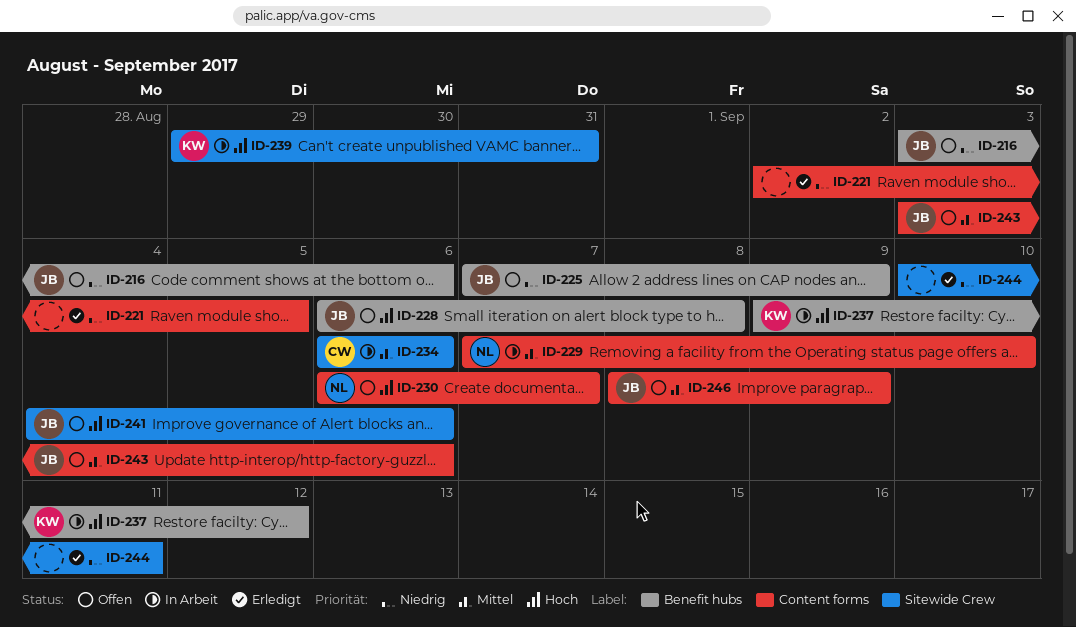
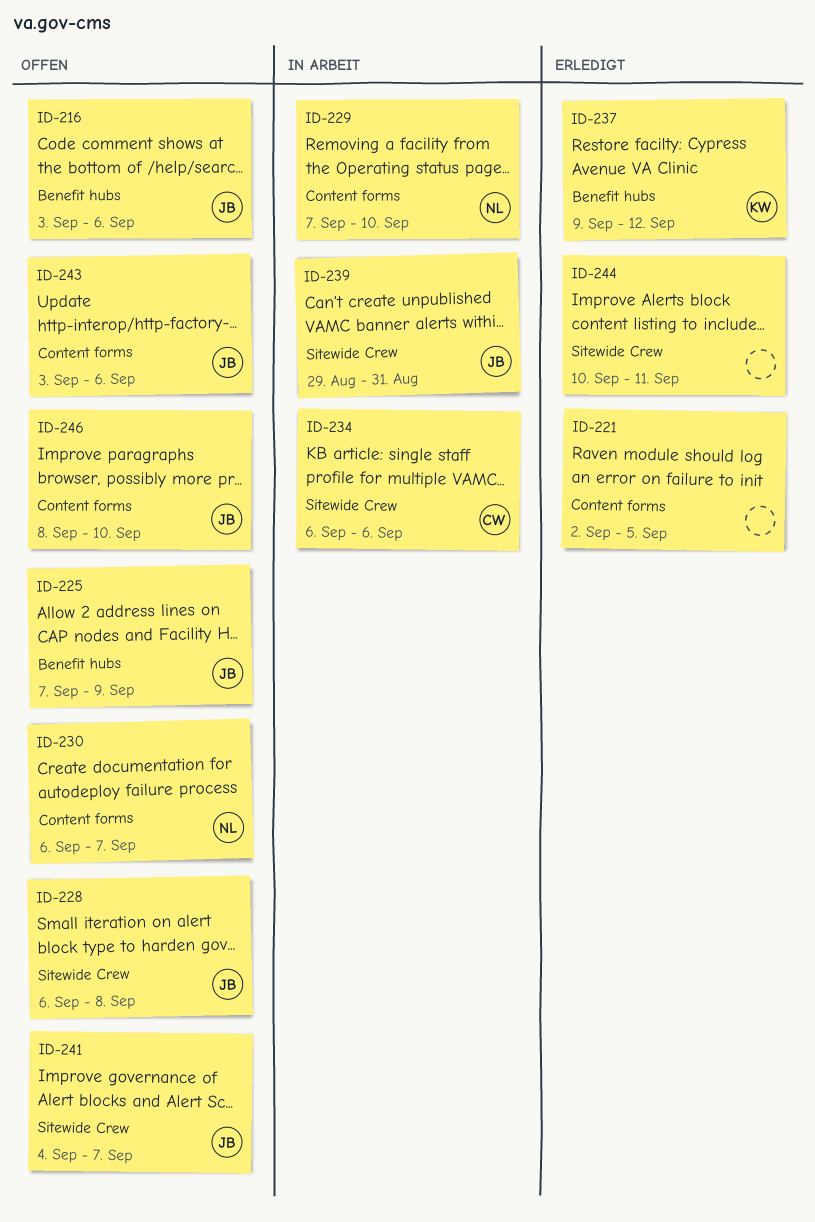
ID-228, label: Benefit hubs -> Sitewide Crew
ID-237, status: In Arbeit -> Erledigt
ID-239, owner: KW -> JB
ID-241, due: Sep 6 -> Sep 7
ID-246, due: Sep 9 -> Sep 10

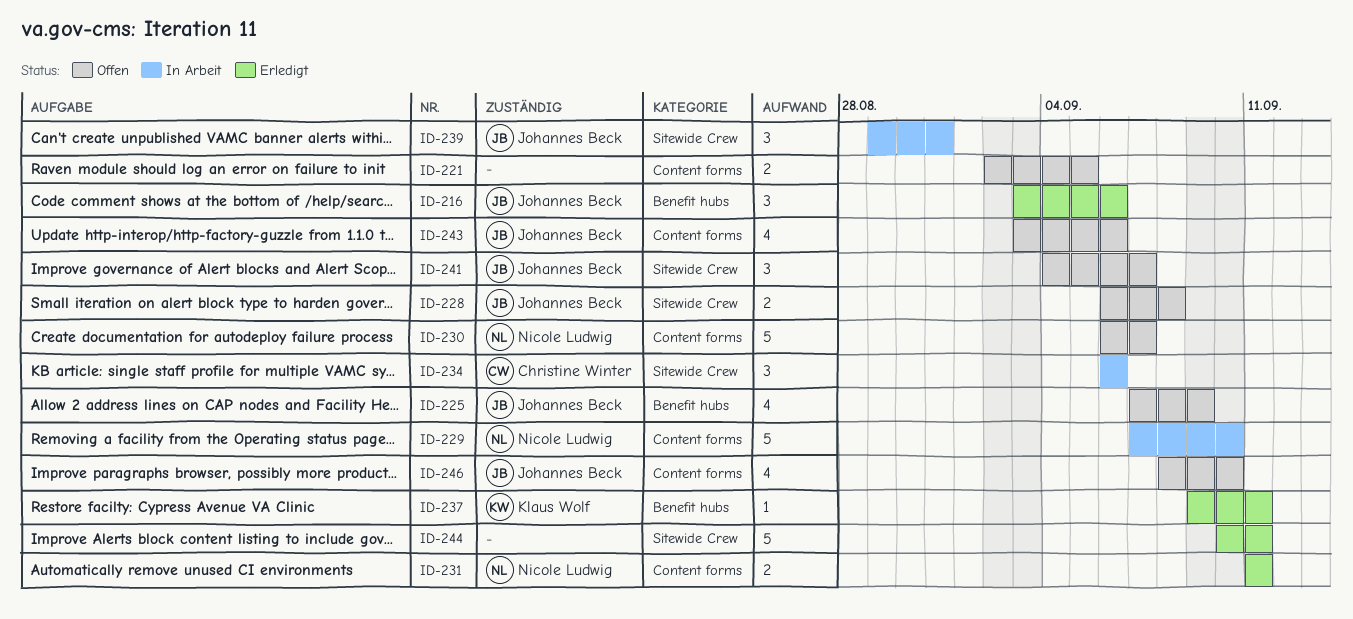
ID-216, status: Offen -> Erledigt
ID-221, status: Erledigt -> Offen
ID-231: none -> present
ID-237, due: Sep 12 -> Sep 11

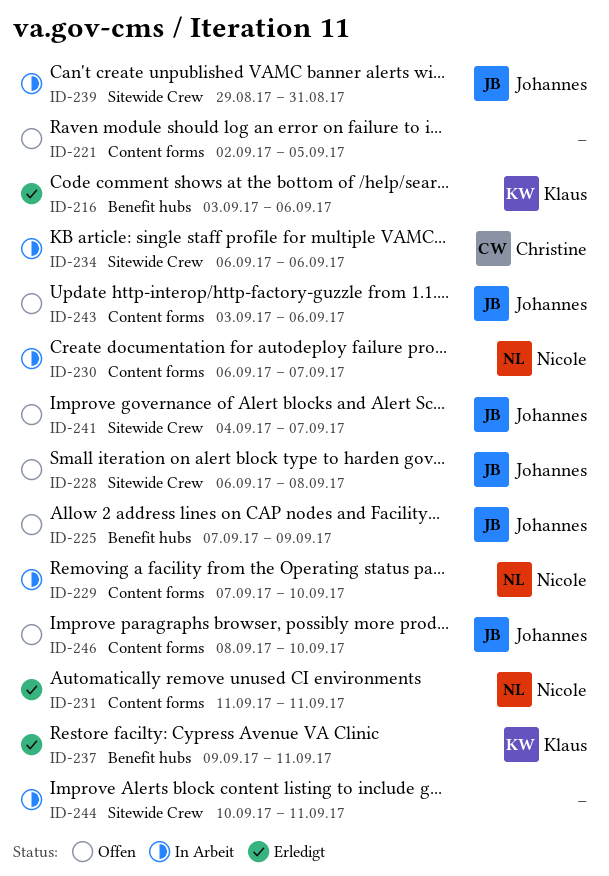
ID-216, owner: Johannes Beck -> Klaus Wolf
ID-230, status: Offen -> In Arbeit
ID-244, status: Erledigt -> In Arbeit

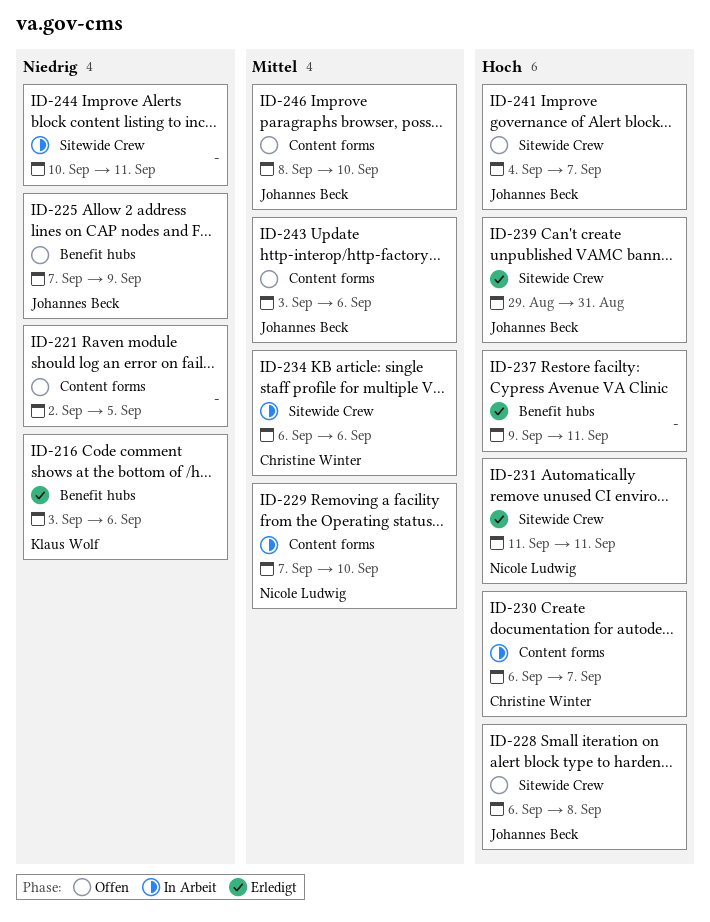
ID-230, owner: Nicole Ludwig -> Christine Winter
ID-231, label: Content forms -> Sitewide Crew
ID-237, owner: Klaus Wolf -> none
ID-239, status: In Arbeit -> Erledigt

